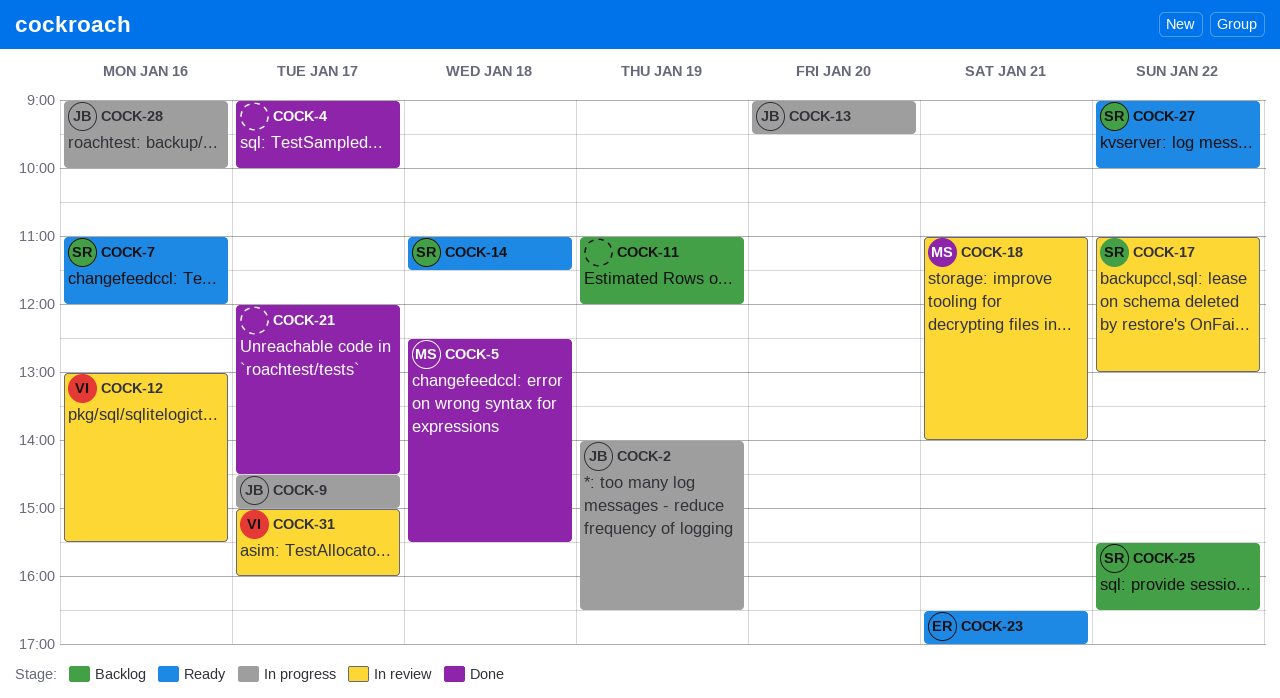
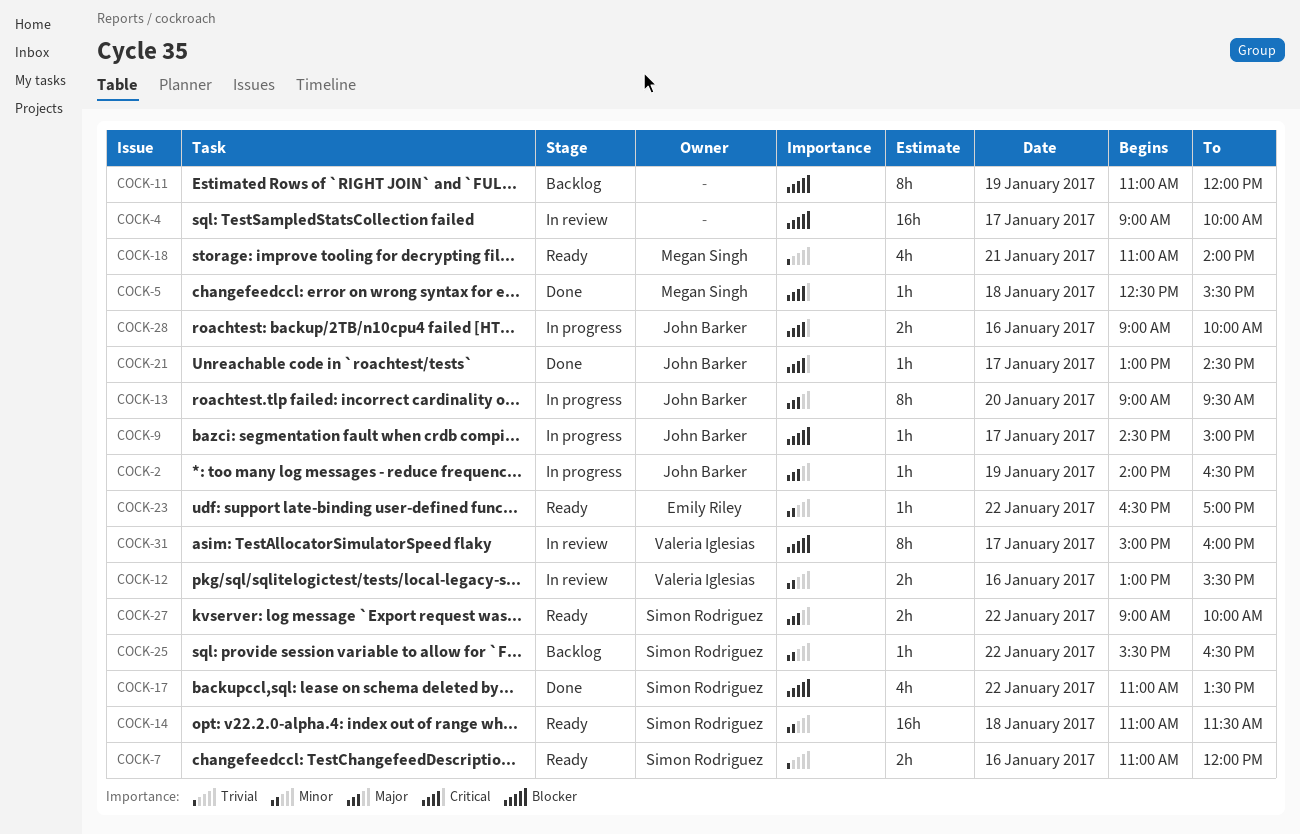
COCK-4, status: Done -> In review
COCK-17, status: In review -> Done
COCK-17, ends: 13:00 -> 13:30
COCK-18, status: In review -> Ready
COCK-21, owner: none -> John Barker
COCK-21, begins: 12:00 -> 13:00
COCK-23, day: Jan 21 -> Jan 22

